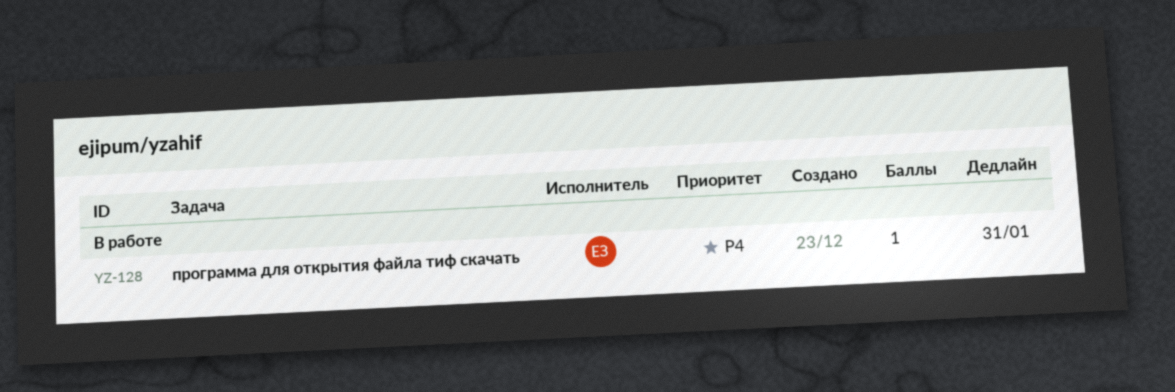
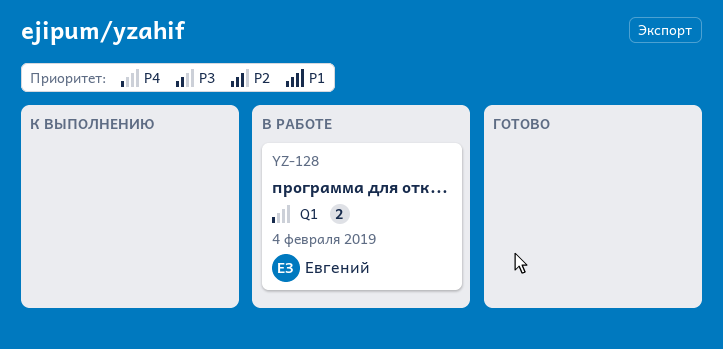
YZ-128, estimate: 1 -> 2
YZ-128, due: Jan 31 -> Feb 4

